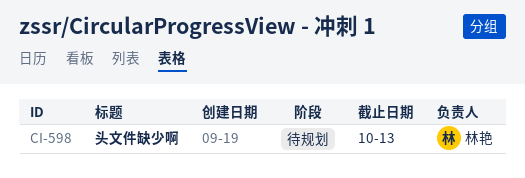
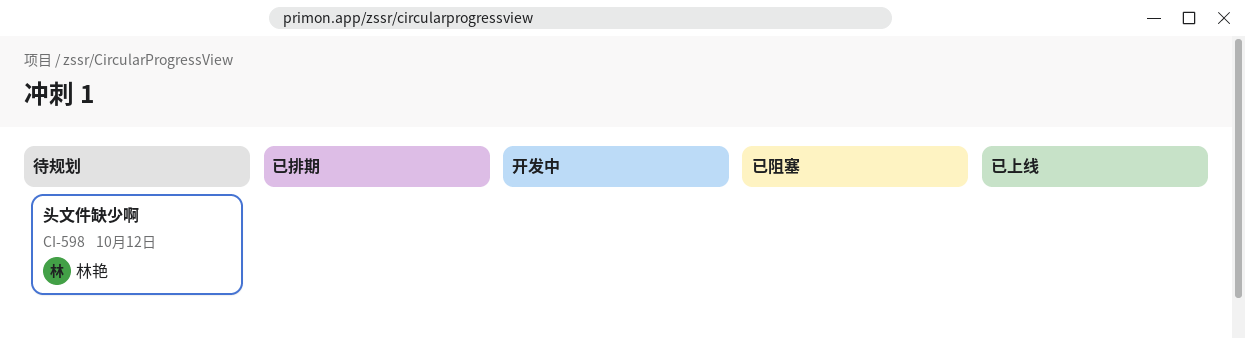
CI-598, due: Oct 13 -> Oct 12

